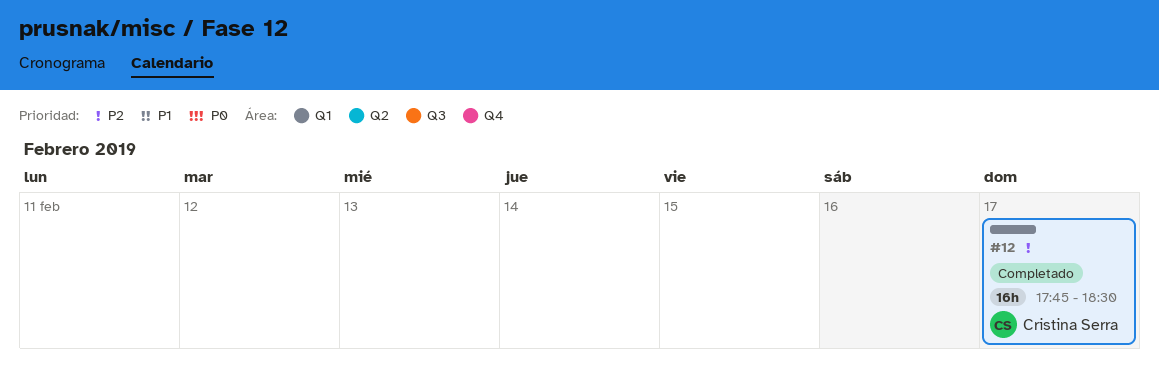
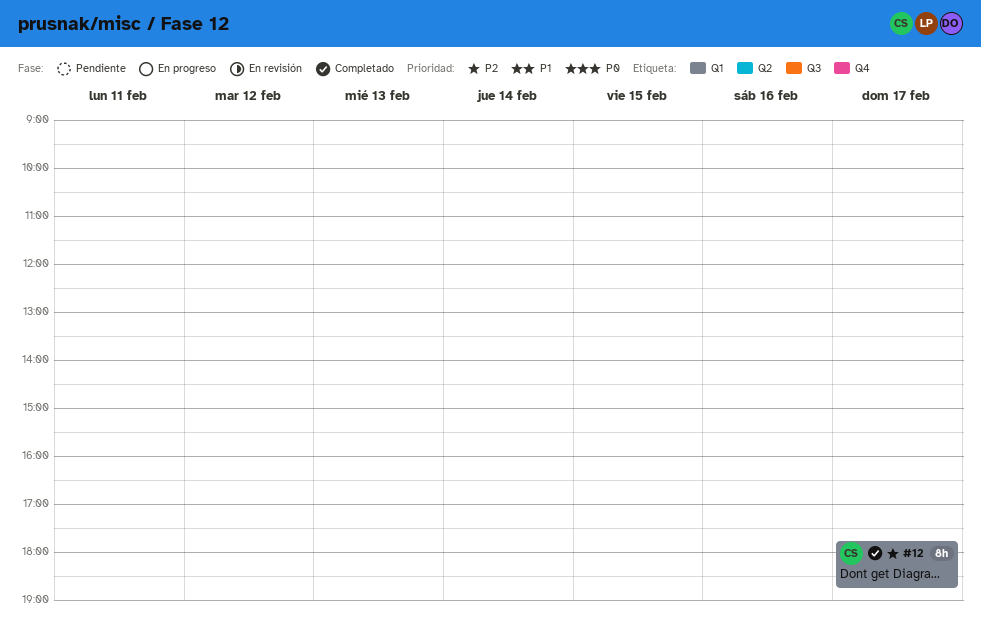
#12, estimate: 16h -> 8h
#12, ends: 18:30 -> 18:45

